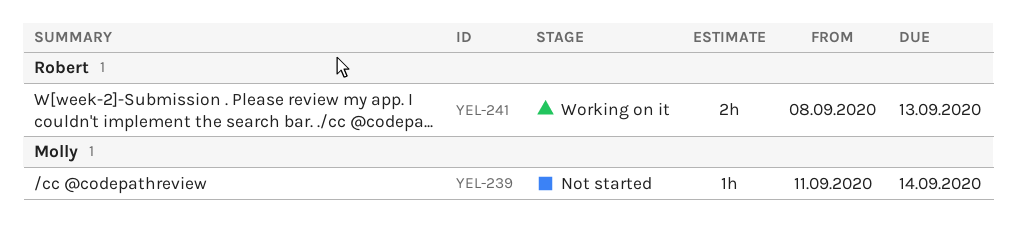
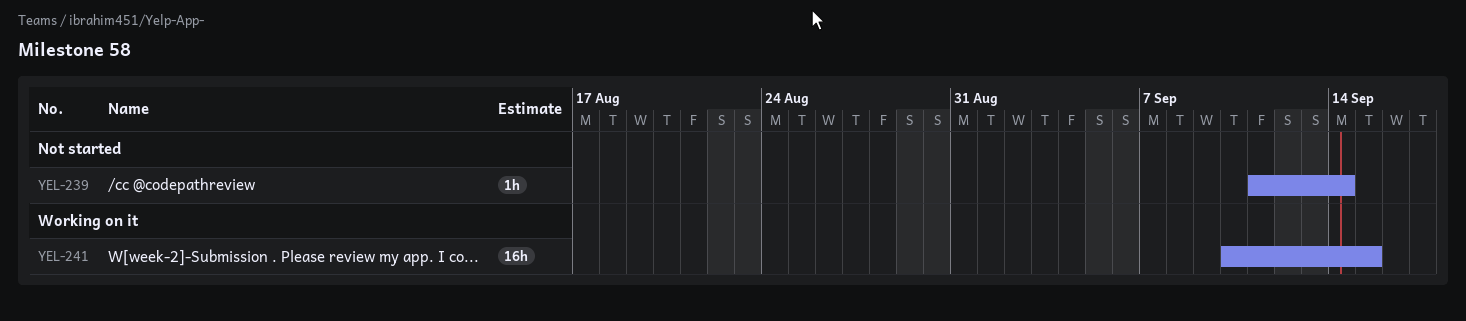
YEL-241, estimate: 2h -> 16h
YEL-241, start: Sep 8 -> Sep 10
YEL-241, due: Sep 13 -> Sep 15

